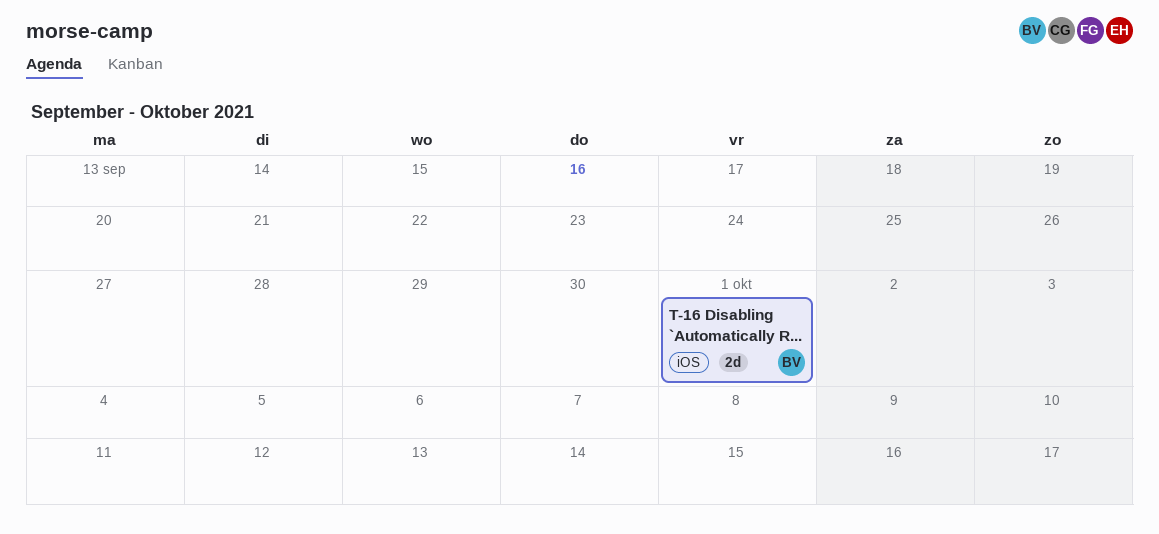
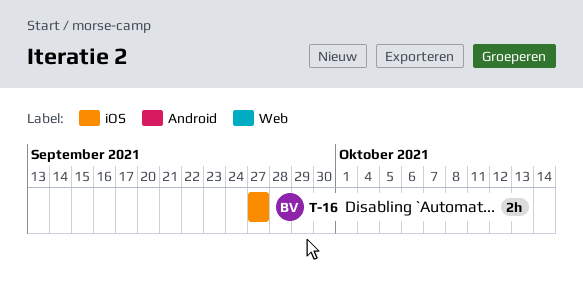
T-16, estimate: 2d -> 2h
T-16, due: Oct 1 -> Sep 27

